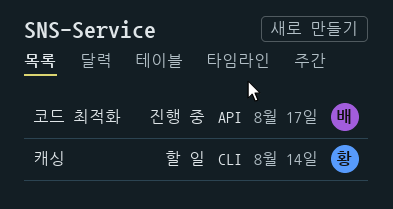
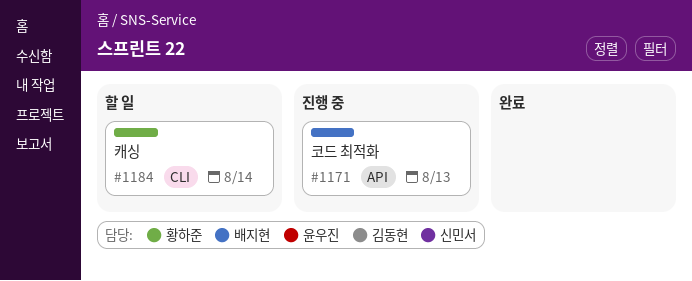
코드 최적화, due: Aug 17 -> Aug 13

